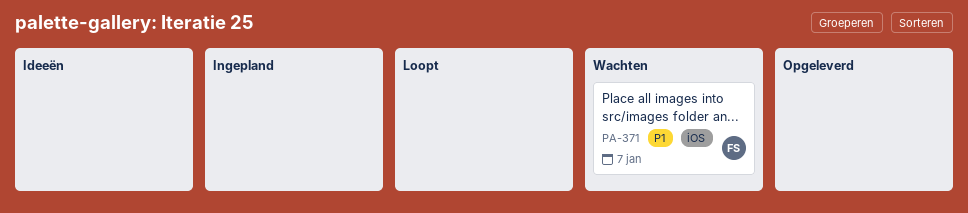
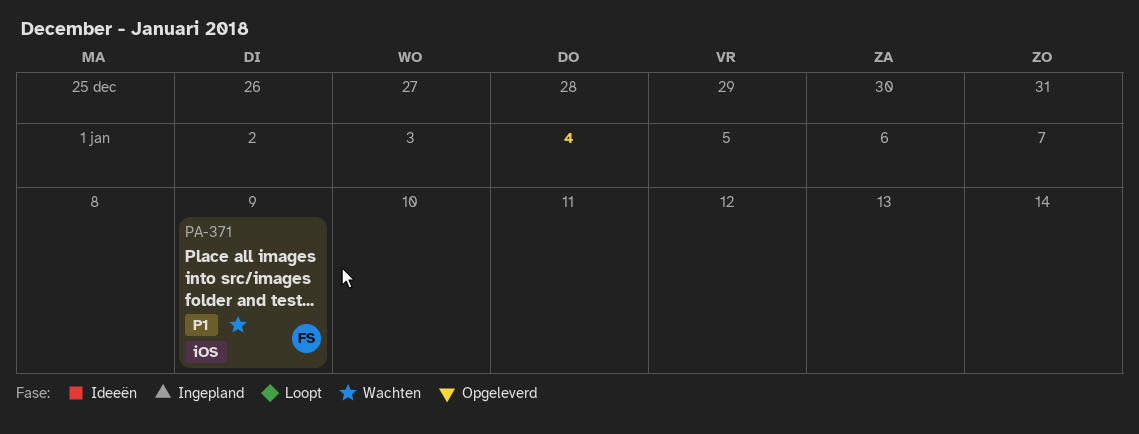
PA-371, due: Jan 7 -> Jan 9

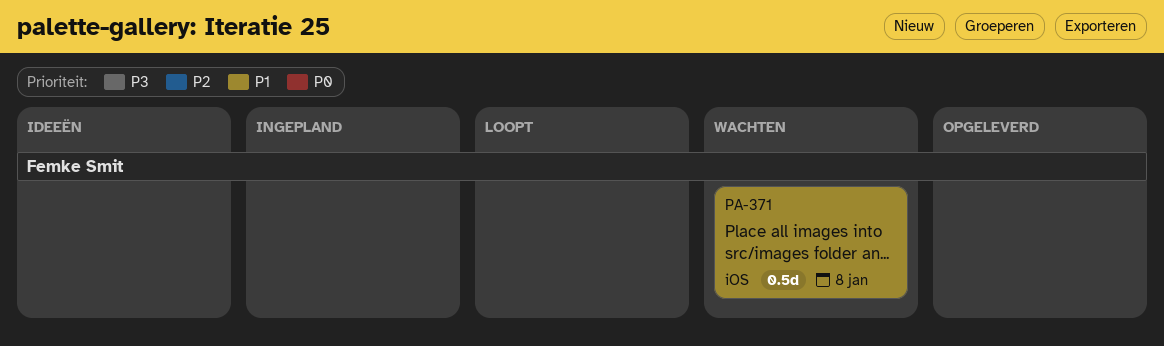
PA-371, due: Jan 9 -> Jan 8

